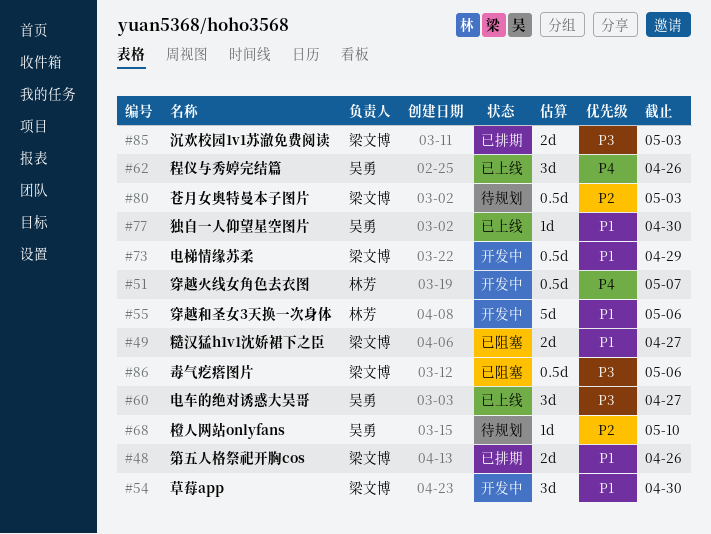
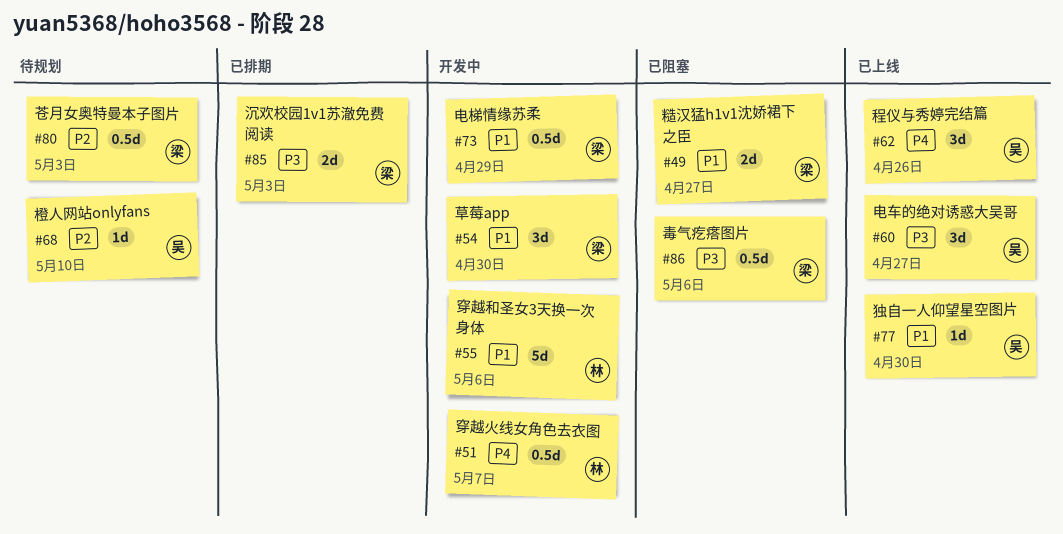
#48: present -> none

